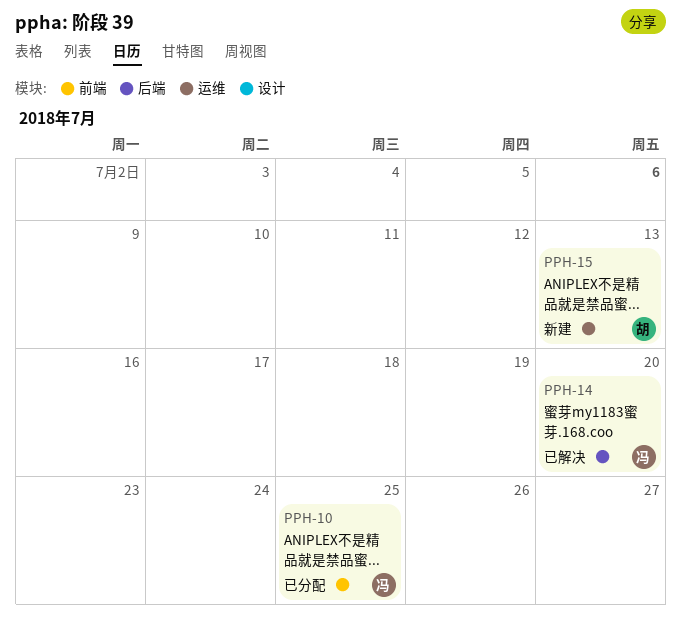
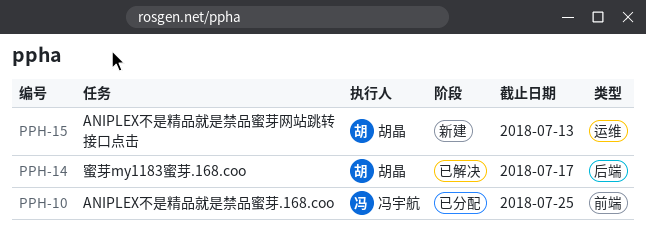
PPH-14, owner: 冯宇航 -> 胡晶
PPH-14, due: Jul 20 -> Jul 17

